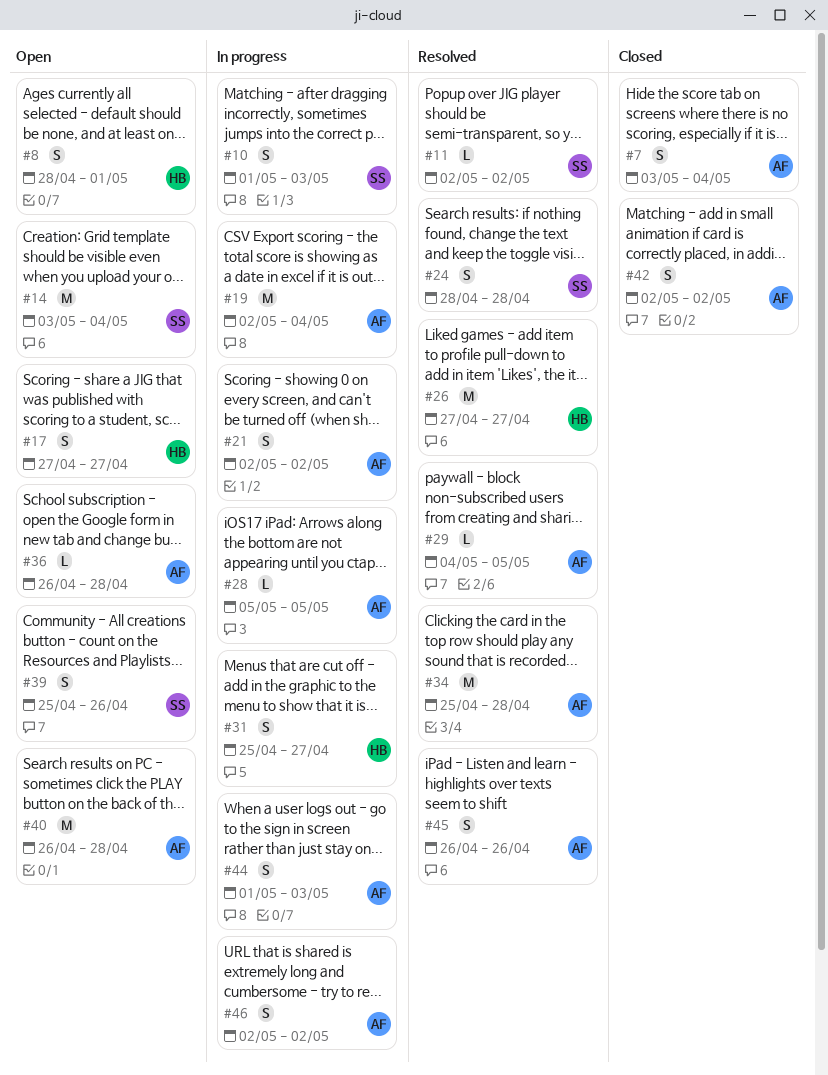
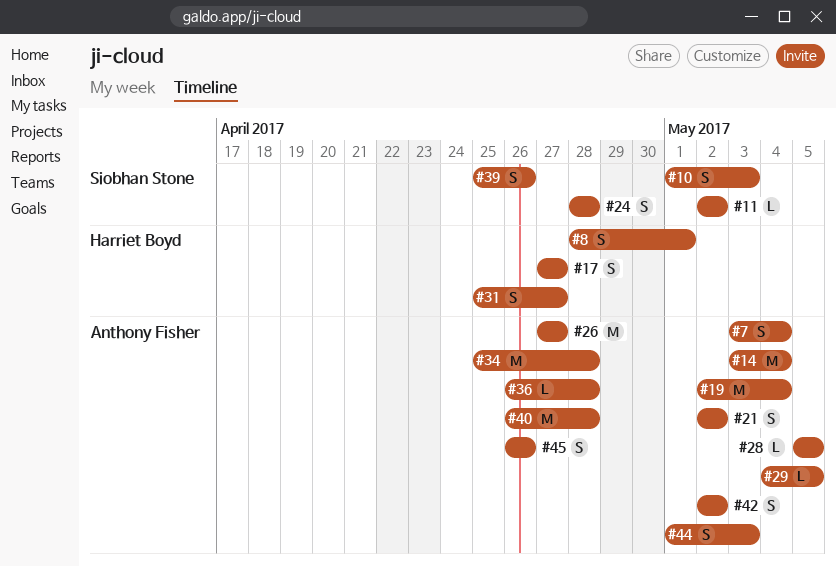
#14, owner: Siobhan Stone -> Anthony Fisher
#26, owner: Harriet Boyd -> Anthony Fisher
#46: present -> none

